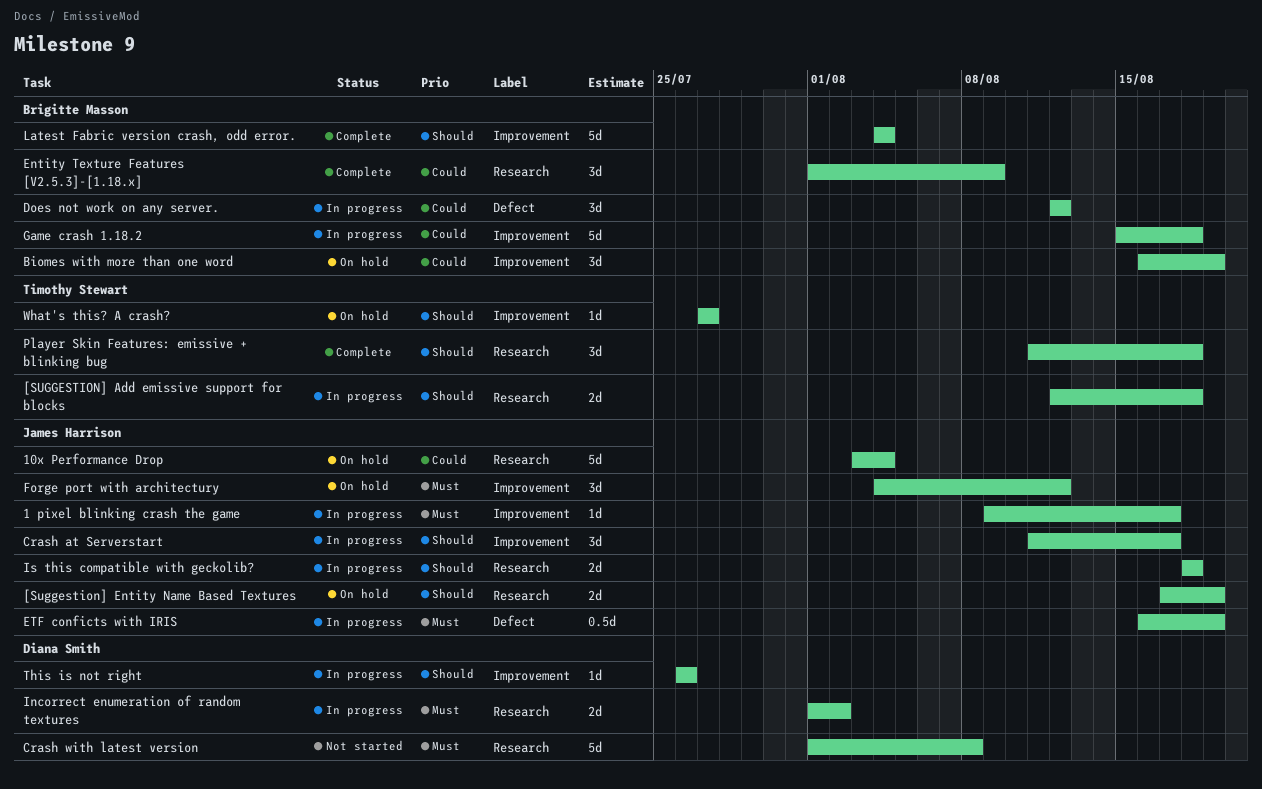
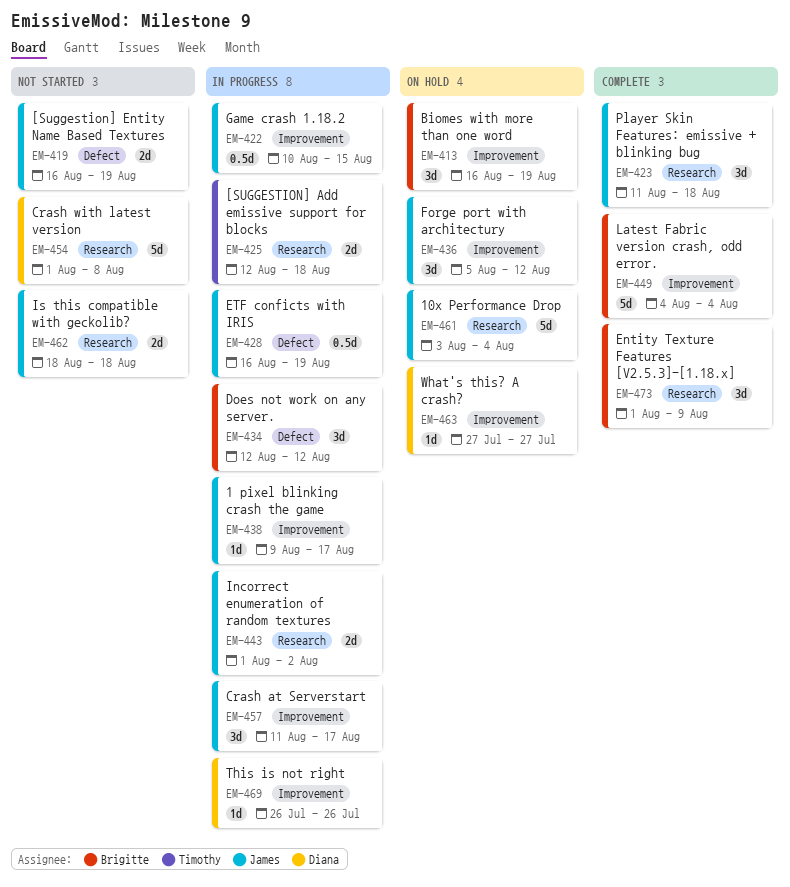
[Suggestion] Entity Name Based Textures, status: On hold -> Not started
[Suggestion] Entity Name Based Textures, label: Research -> Defect
[Suggestion] Entity Name Based Textures, start: Aug 17 -> Aug 16
Forge port with architectury, start: Aug 4 -> Aug 5
Game crash 1.18.2, owner: Brigitte Masson -> James Harrison
Game crash 1.18.2, estimate: 5d -> 0.5d
Game crash 1.18.2, start: Aug 15 -> Aug 10
Game crash 1.18.2, due: Aug 18 -> Aug 15
Incorrect enumeration of random textures, owner: Diana Smith -> James Harrison
Is this compatible with geckolib?, status: In progress -> Not started
Player Skin Features: emissive + blinking bug, owner: Timothy Stewart -> James Harrison
What's this? A crash?, owner: Timothy Stewart -> Diana Smith

